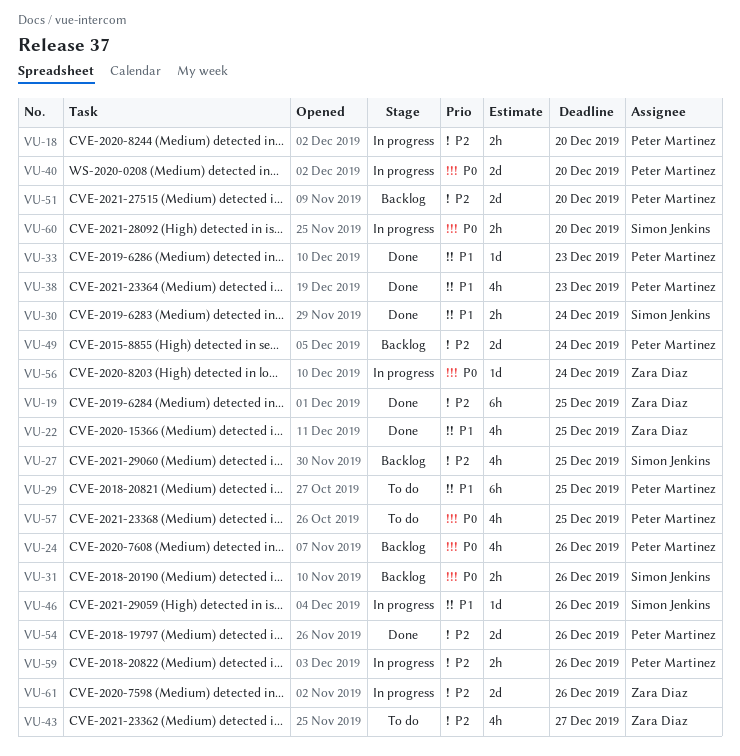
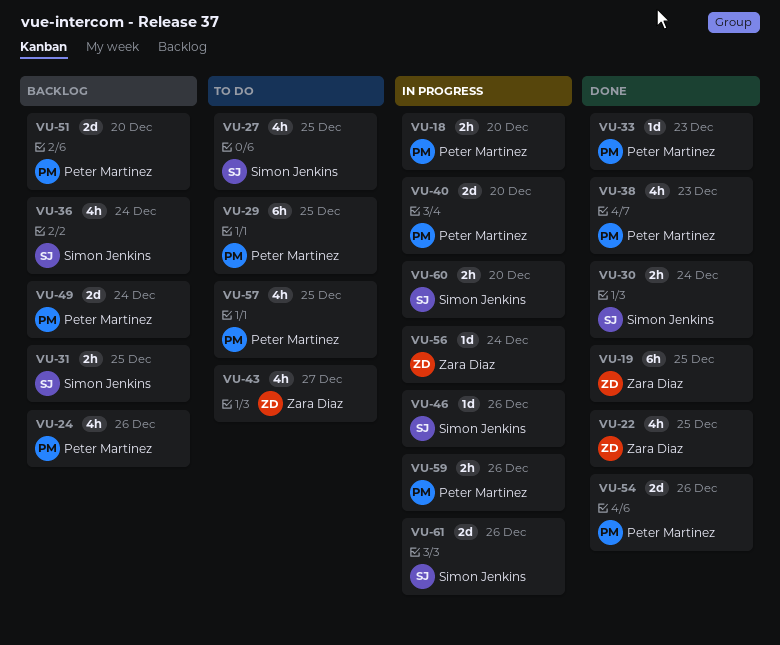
VU-27, status: Backlog -> To do
VU-31, due: Dec 26 -> Dec 25
VU-36: none -> present
VU-61, owner: Zara Diaz -> Simon Jenkins

